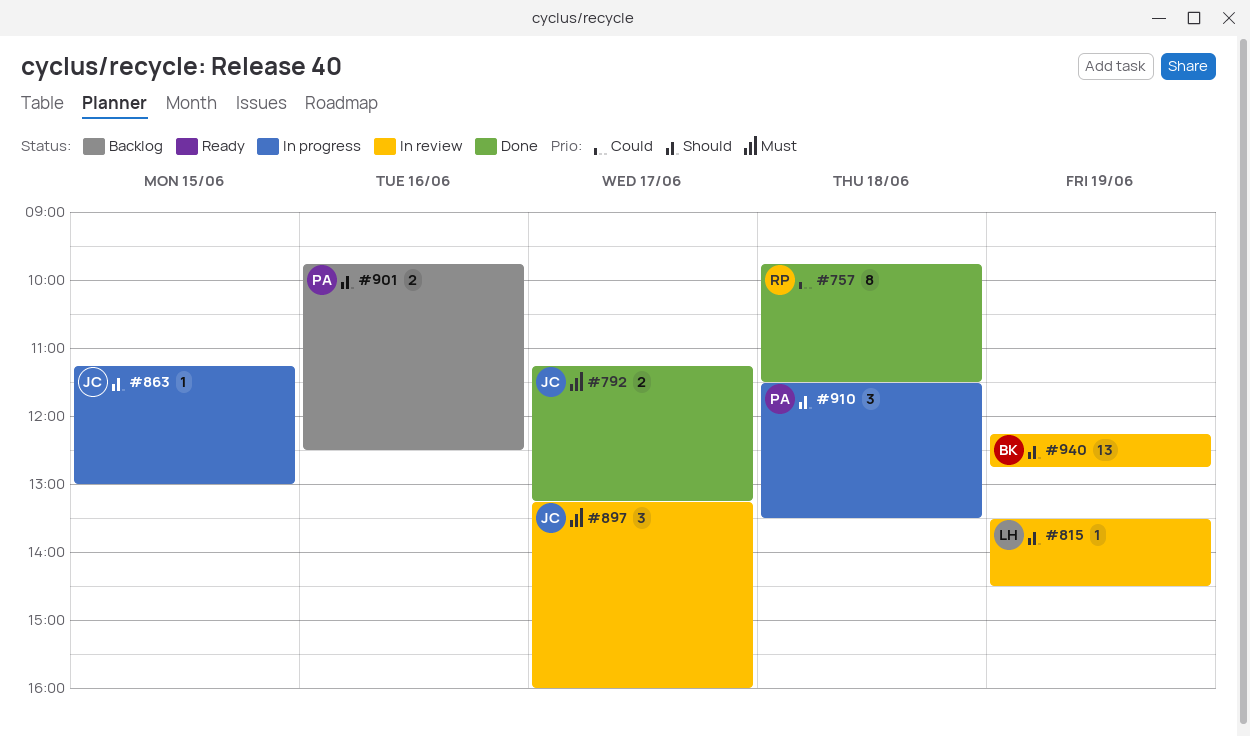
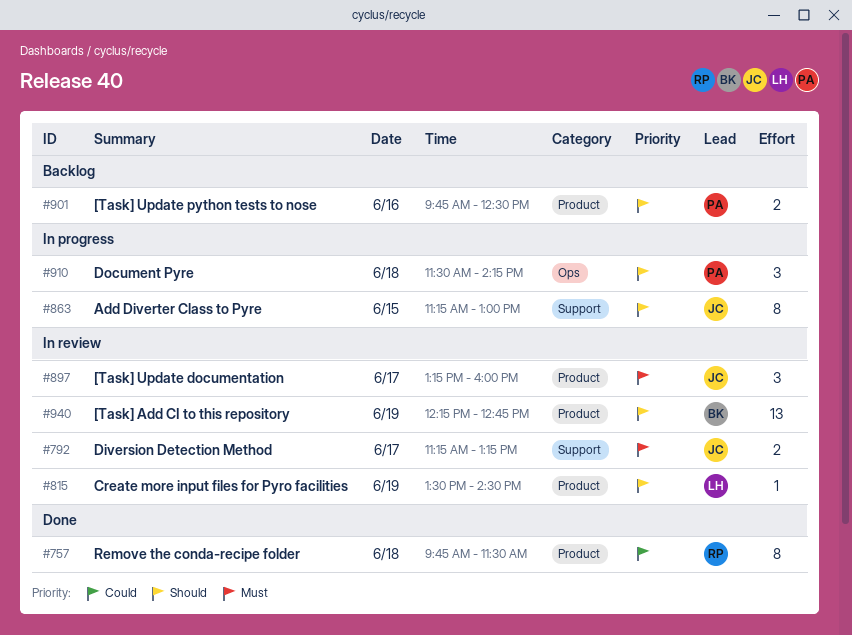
#792, status: Done -> In review
#863, estimate: 1 -> 8
#910, ends: 13:30 -> 14:15

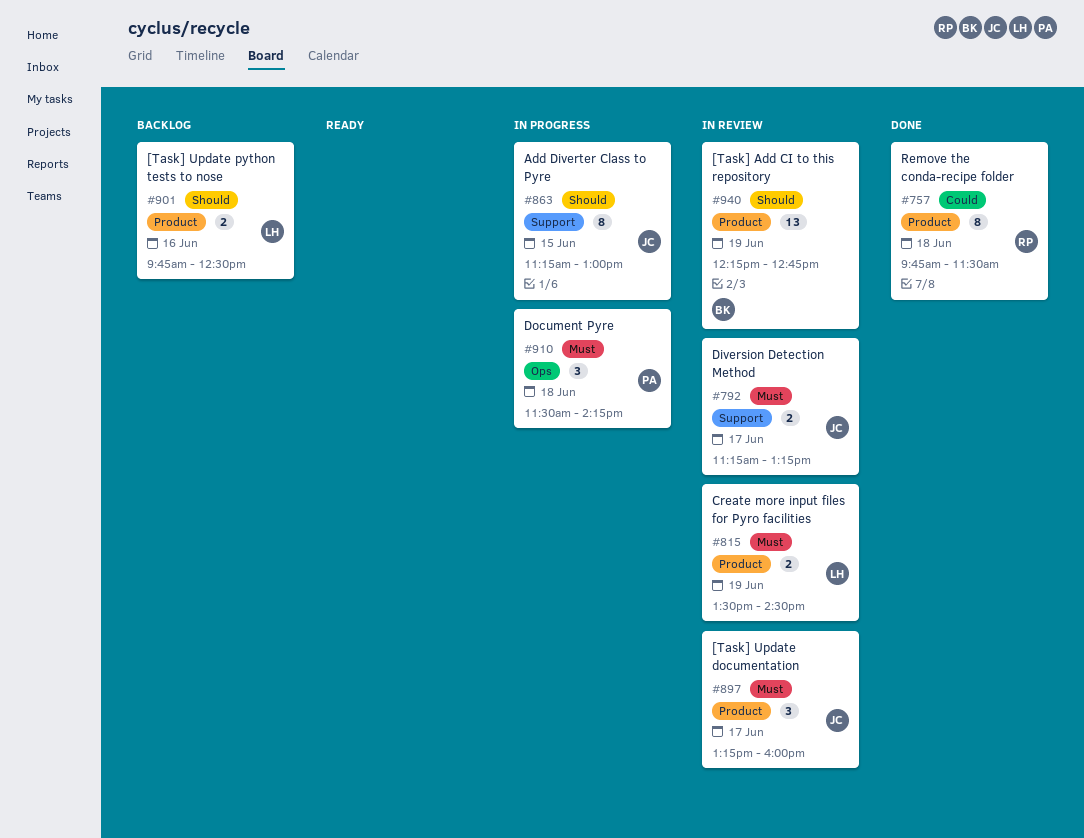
#815, priority: Should -> Must
#815, estimate: 1 -> 2
#901, owner: PA -> LH
#910, priority: Should -> Must

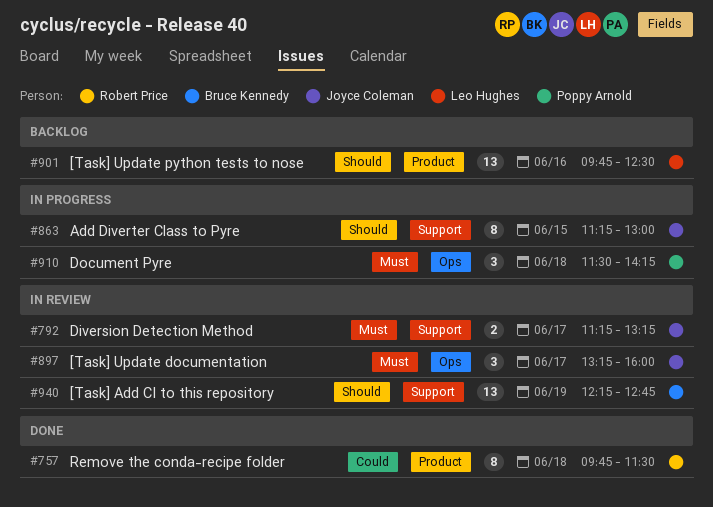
#815: present -> none
#897, label: Product -> Ops
#901, estimate: 2 -> 13
#940, label: Product -> Support

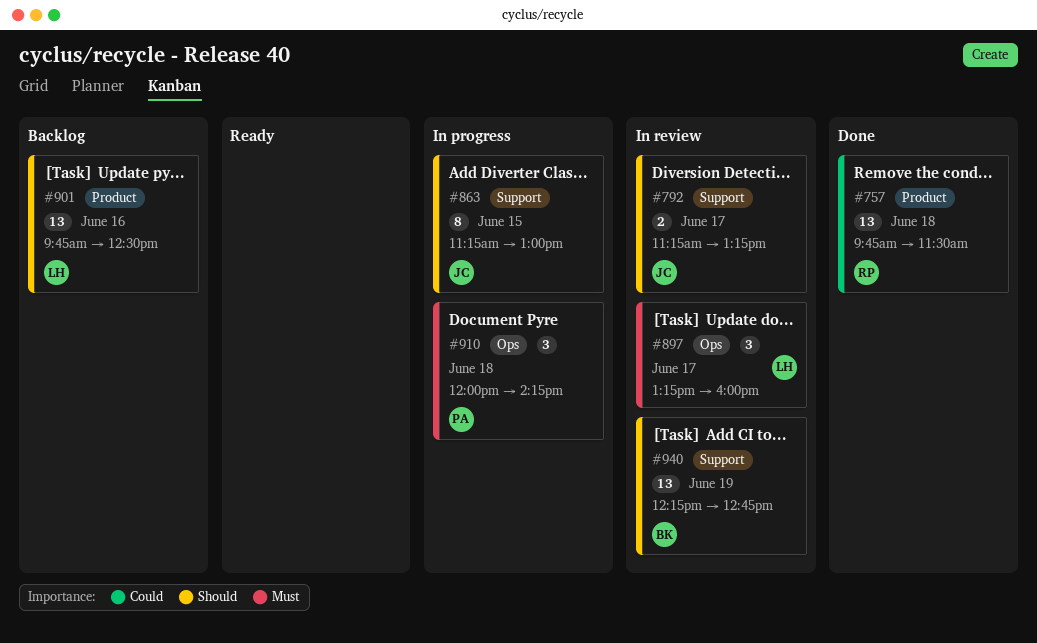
#757, estimate: 8 -> 13
#792, priority: Must -> Should
#897, owner: Joyce Coleman -> Leo Hughes
#910, begins: 11:30 -> 12:00

